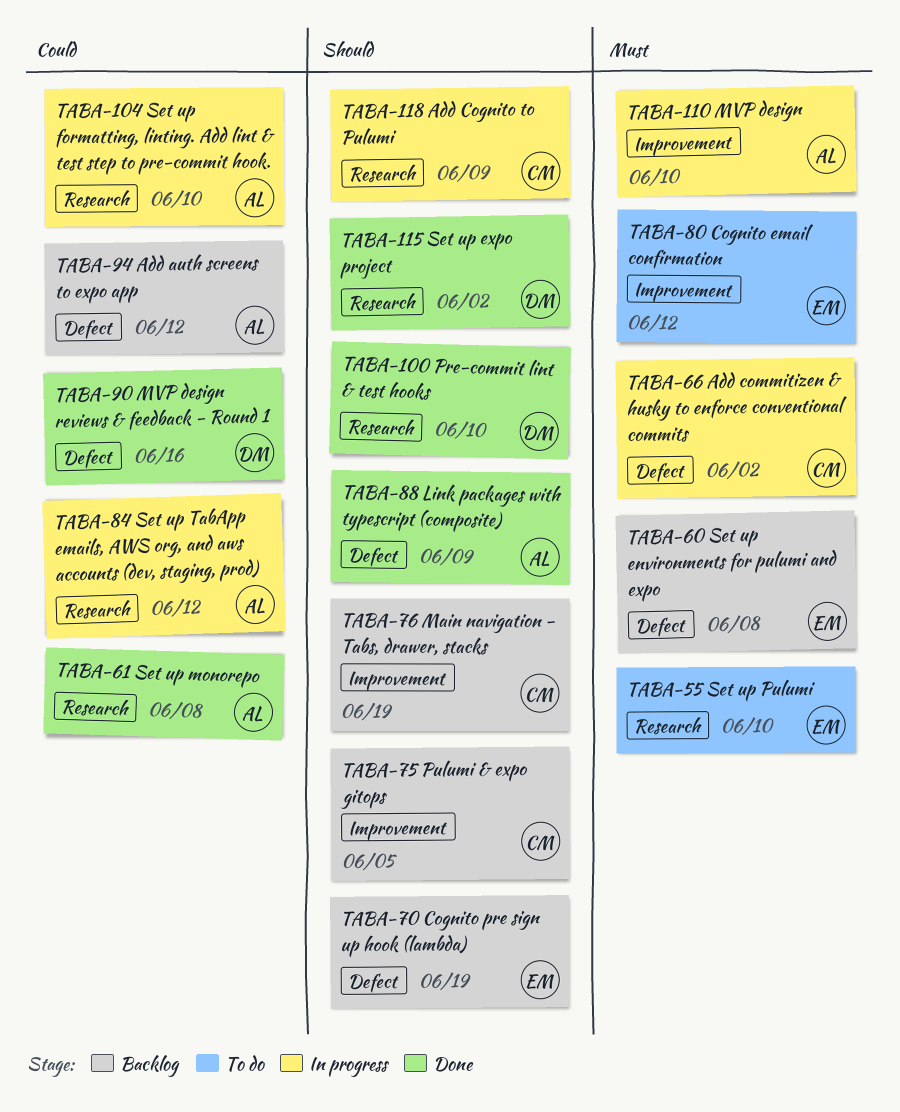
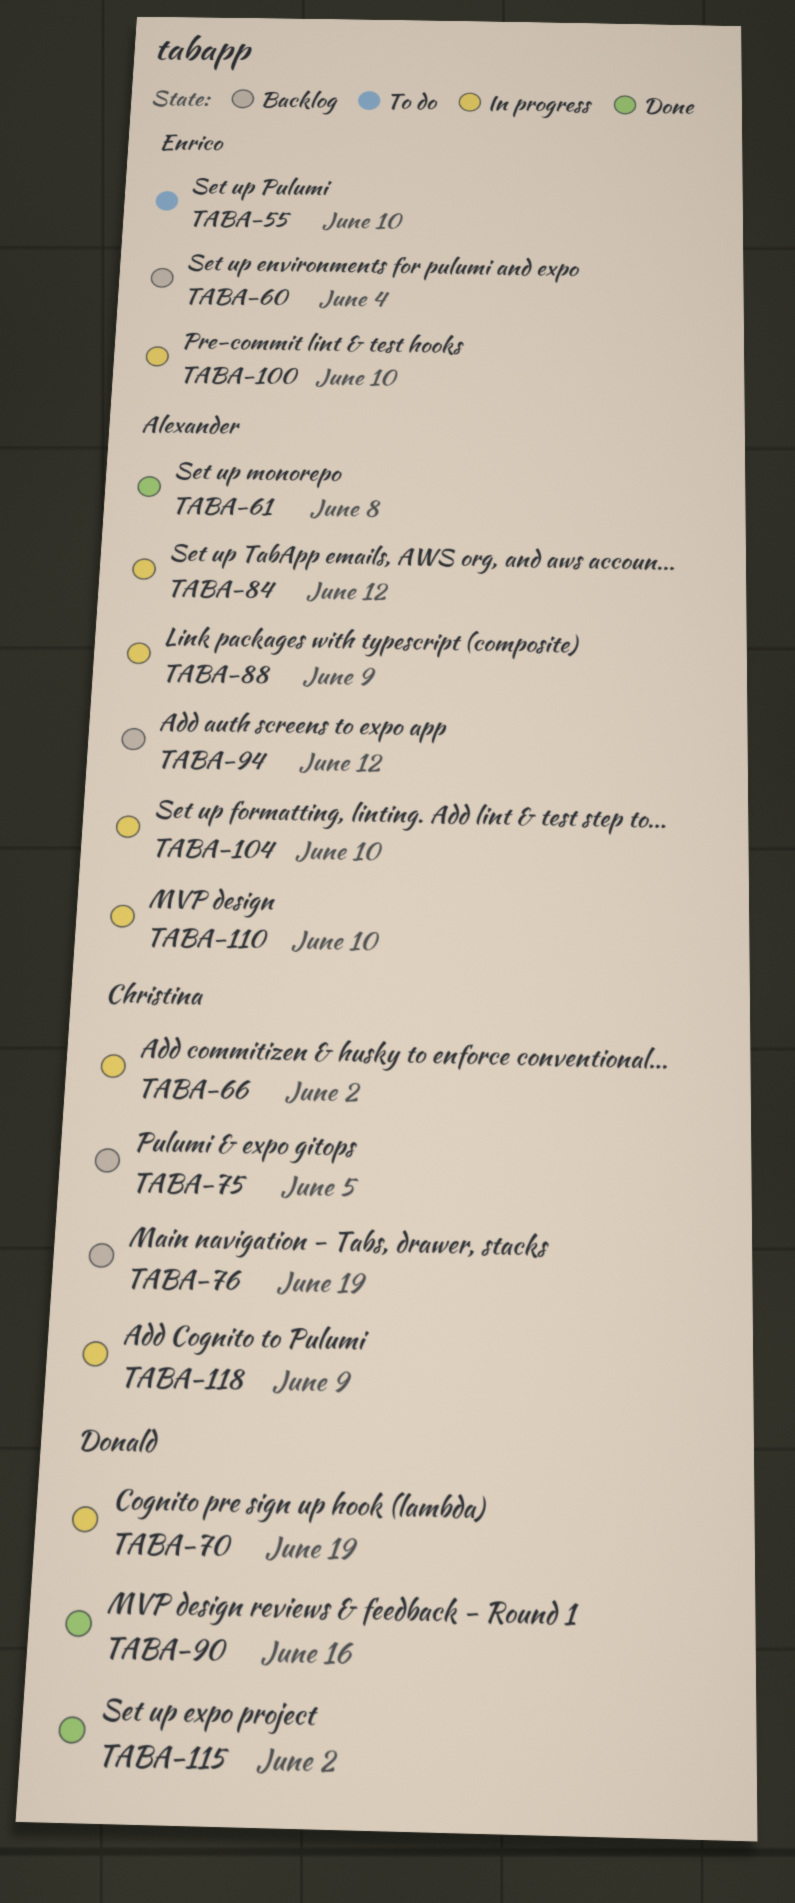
TABA-60, due: Jun 8 -> Jun 4
TABA-70, status: Backlog -> In progress
TABA-70, owner: Enrico -> Donald
TABA-80: present -> none
TABA-88, status: Done -> In progress
TABA-100, status: Done -> In progress
TABA-100, owner: Donald -> Enrico

